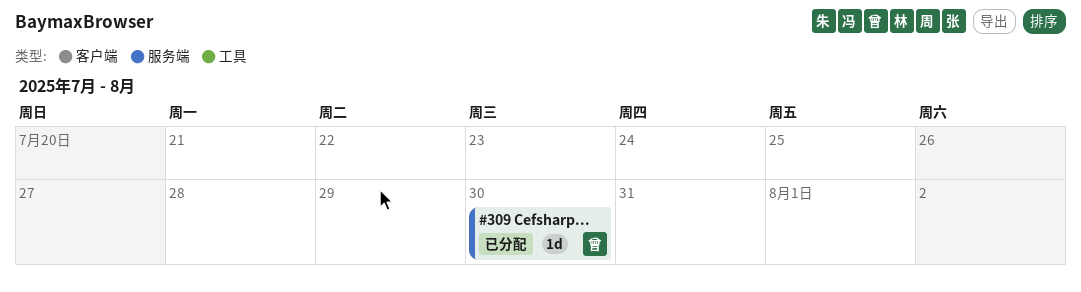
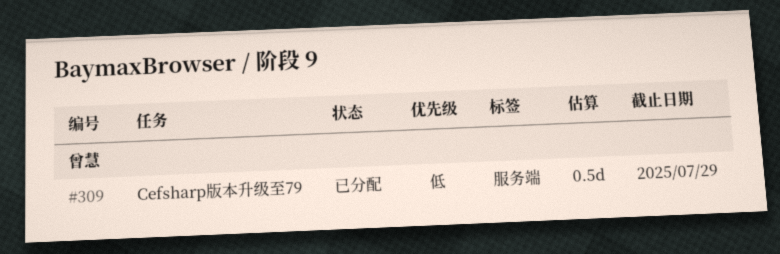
#309, estimate: 1d -> 0.5d
#309, due: Jul 30 -> Jul 29

